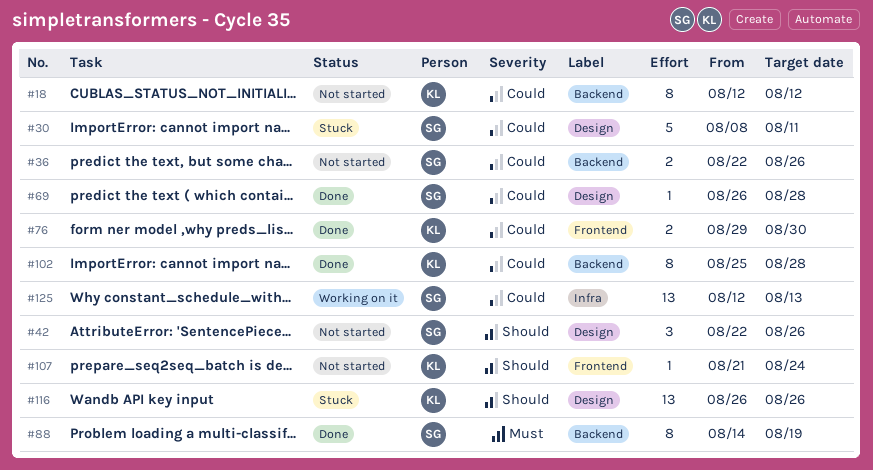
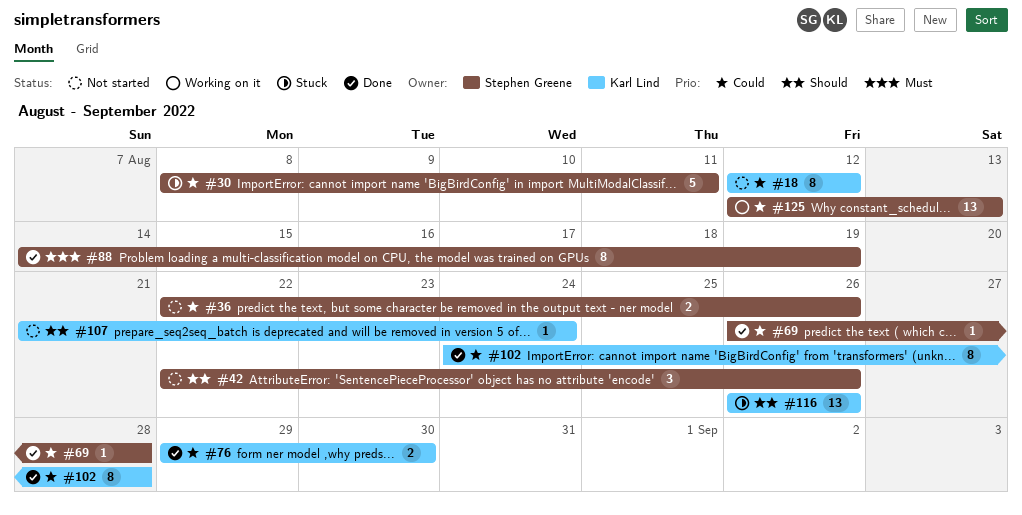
#102, start: Aug 25 -> Aug 24

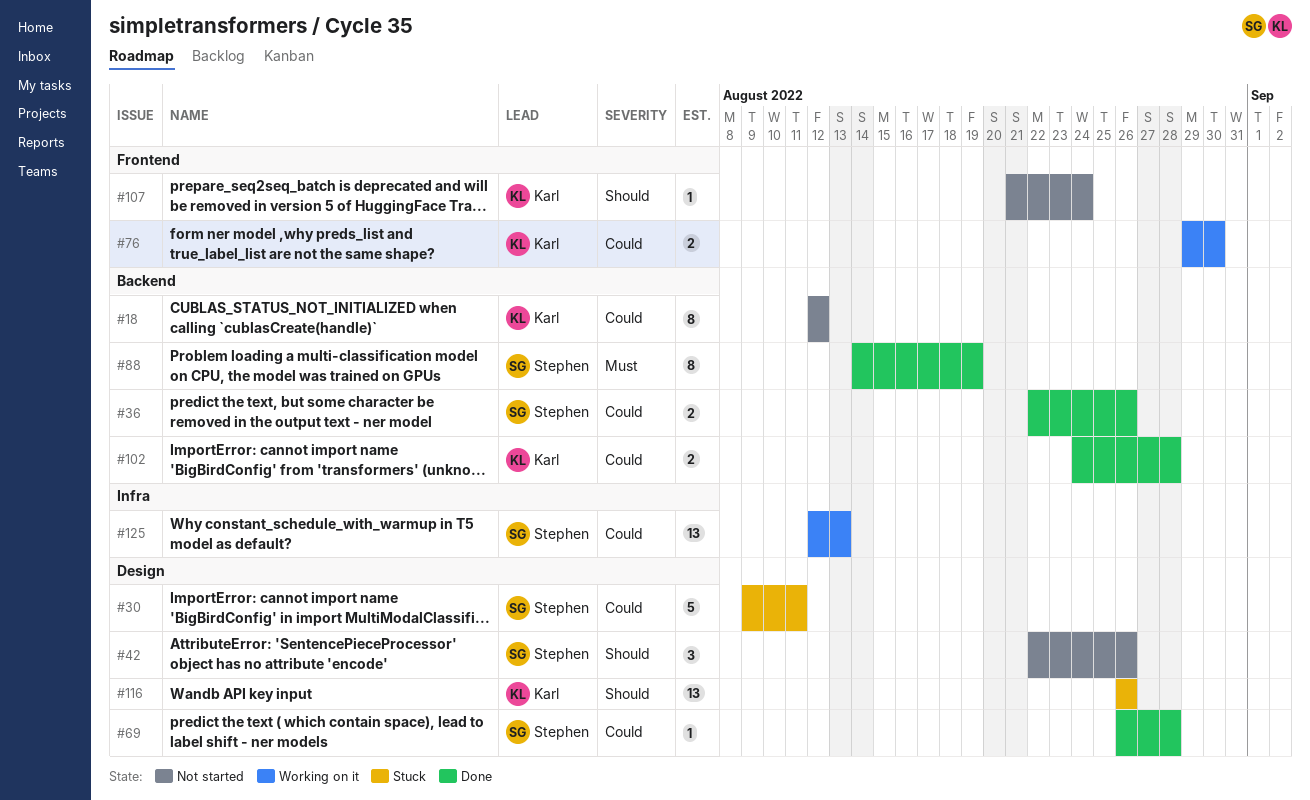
#30, start: Aug 8 -> Aug 9
#36, status: Not started -> Done
#76, status: Done -> Working on it
#102, estimate: 8 -> 2

